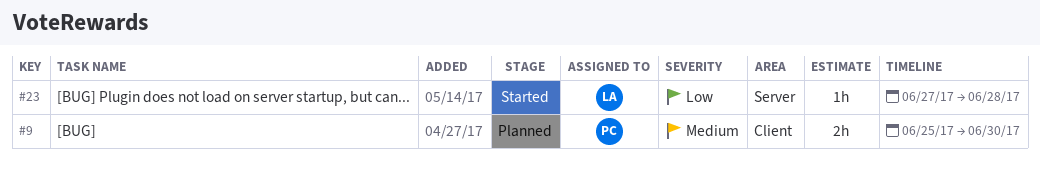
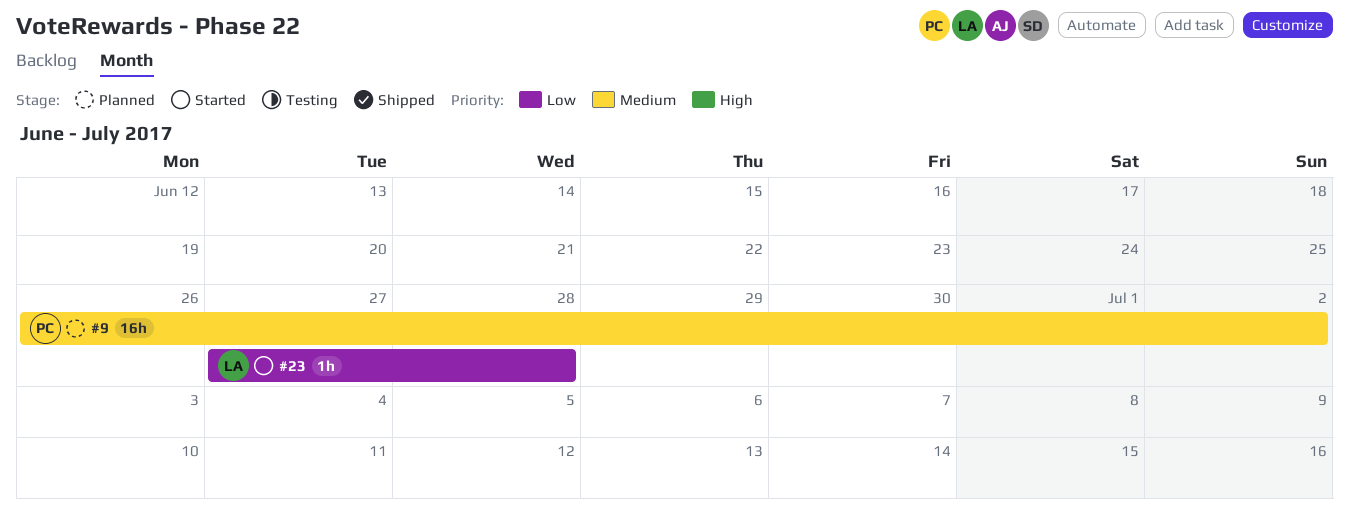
#9, estimate: 2h -> 16h
#9, start: Jun 25 -> Jun 26
#9, due: Jun 30 -> Jul 2

